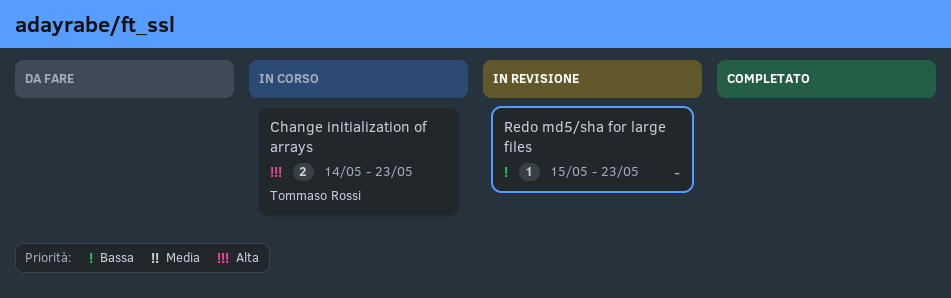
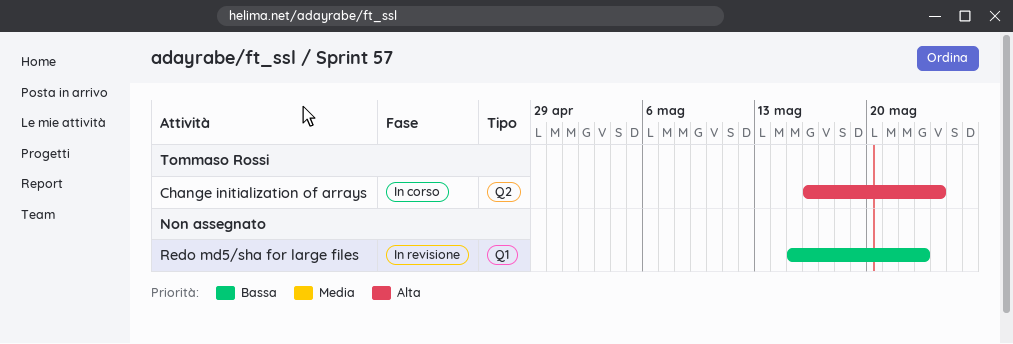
Change initialization of arrays, start: May 14 -> May 16
Change initialization of arrays, due: May 23 -> May 24

